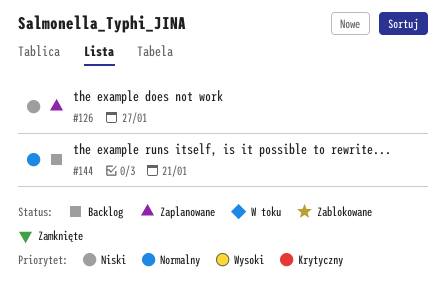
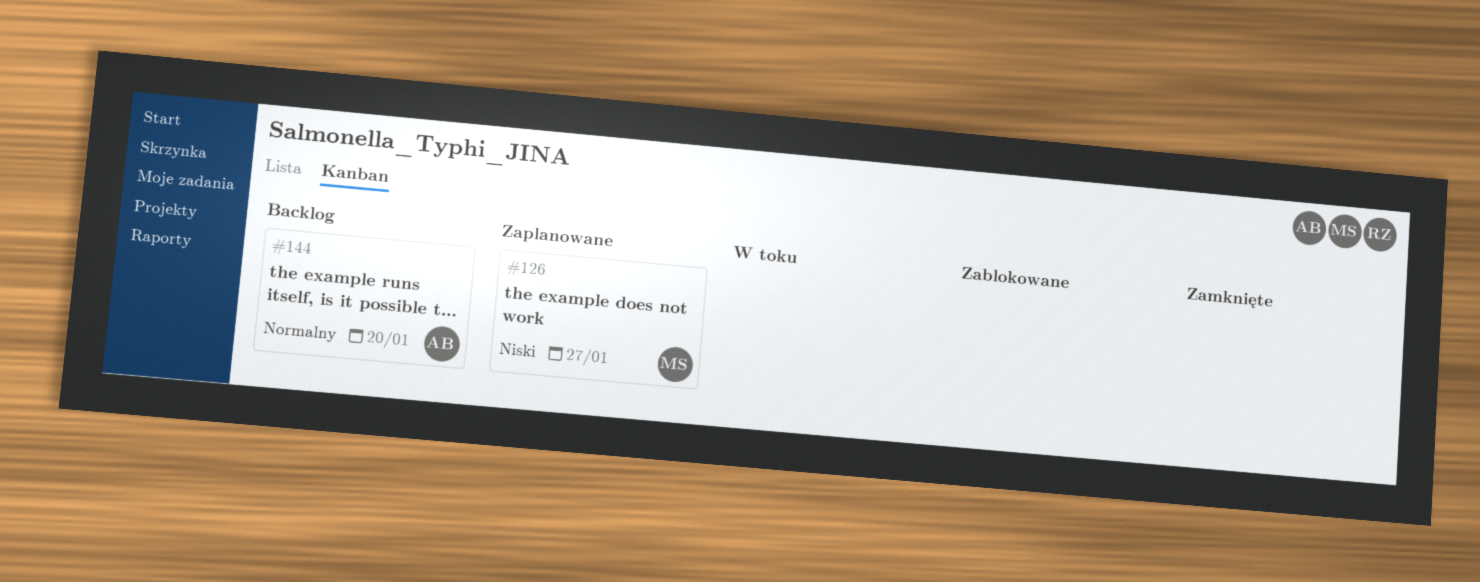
#144, due: Jan 21 -> Jan 20

